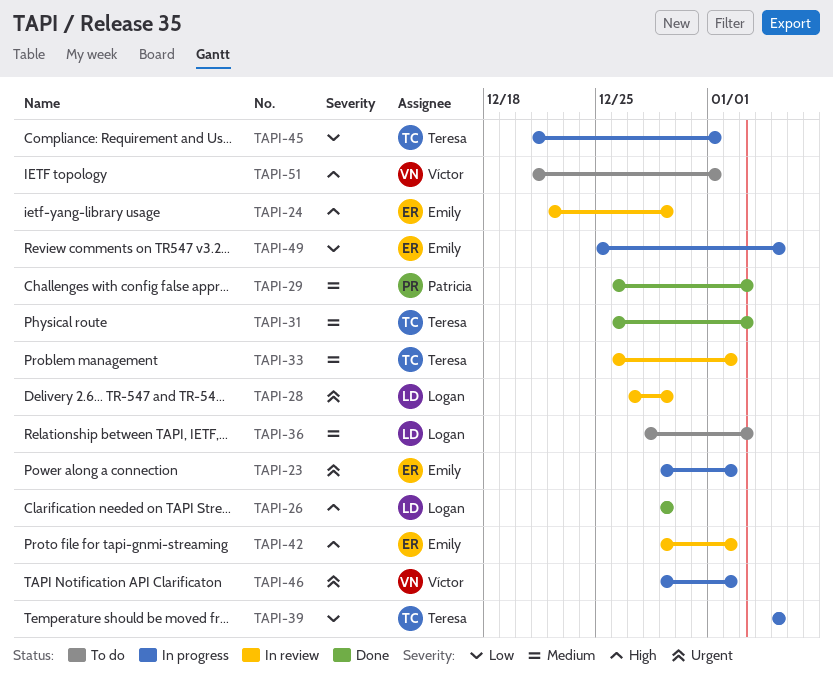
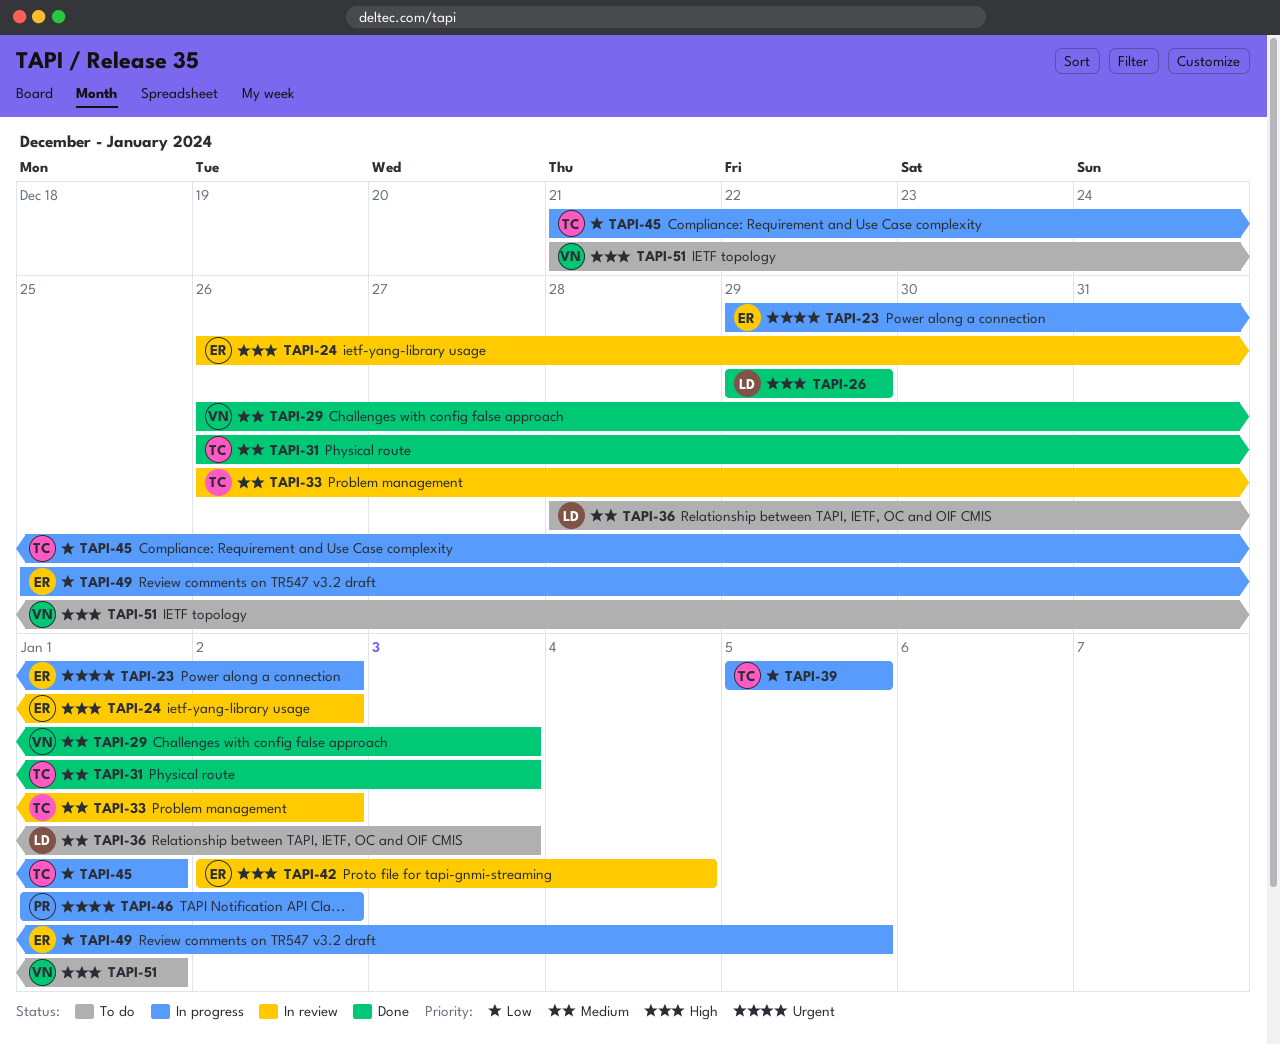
TAPI-24, start: Dec 22 -> Dec 26
TAPI-24, due: Dec 29 -> Jan 2
TAPI-28: present -> none
TAPI-29, owner: Patricia -> Víctor
TAPI-42, start: Dec 29 -> Jan 2
TAPI-42, due: Jan 2 -> Jan 4
TAPI-46, owner: Víctor -> Patricia
TAPI-46, start: Dec 29 -> Jan 1

